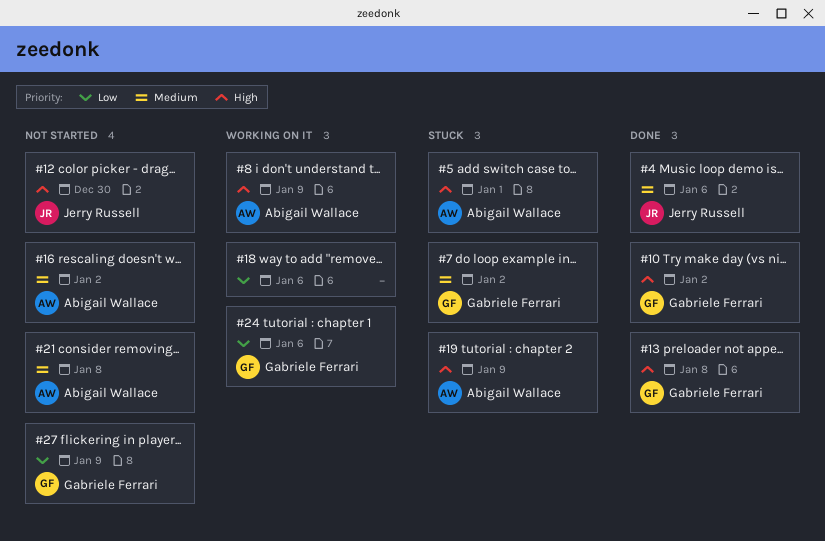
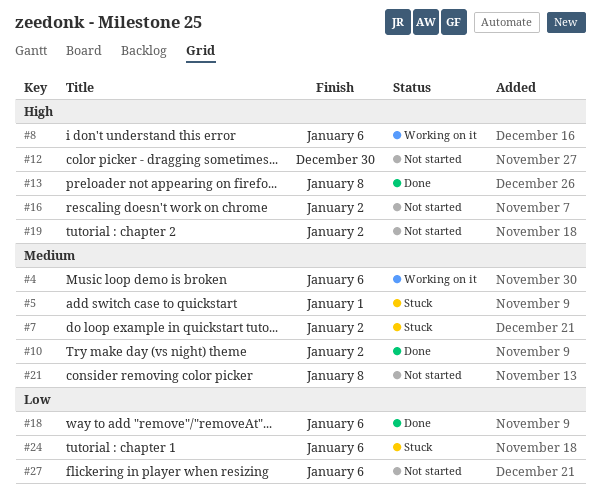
#4, status: Done -> Working on it
#5, priority: High -> Medium
#8, due: Jan 9 -> Jan 6
#10, priority: High -> Medium
#16, priority: Medium -> High
#18, status: Working on it -> Done
#19, status: Stuck -> Not started
#19, due: Jan 9 -> Jan 2
#24, status: Working on it -> Stuck
#27, due: Jan 9 -> Jan 6

